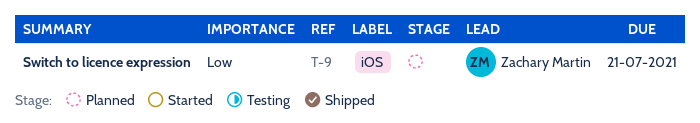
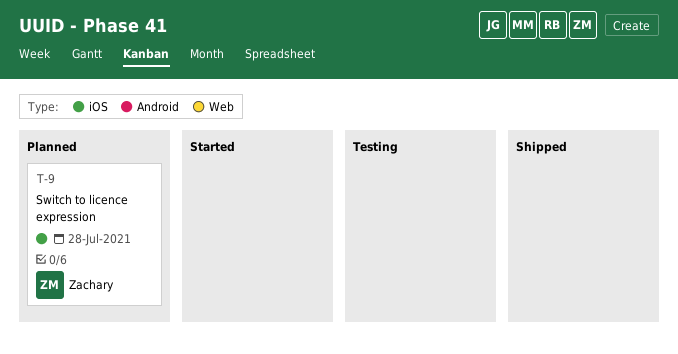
T-9, due: Jul 21 -> Jul 28

